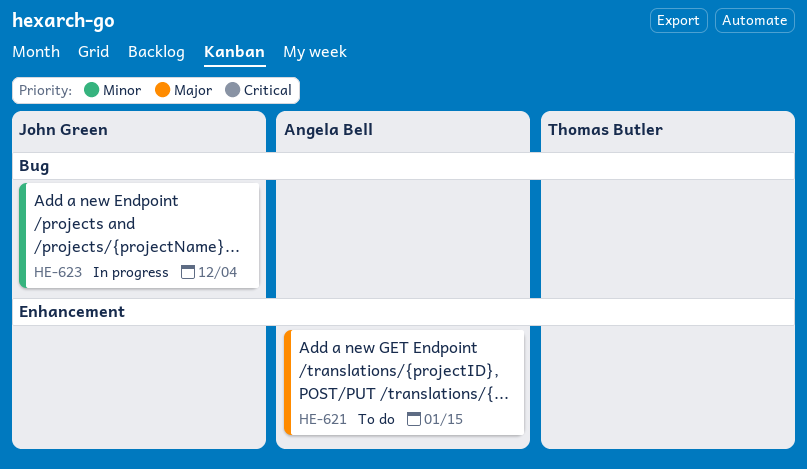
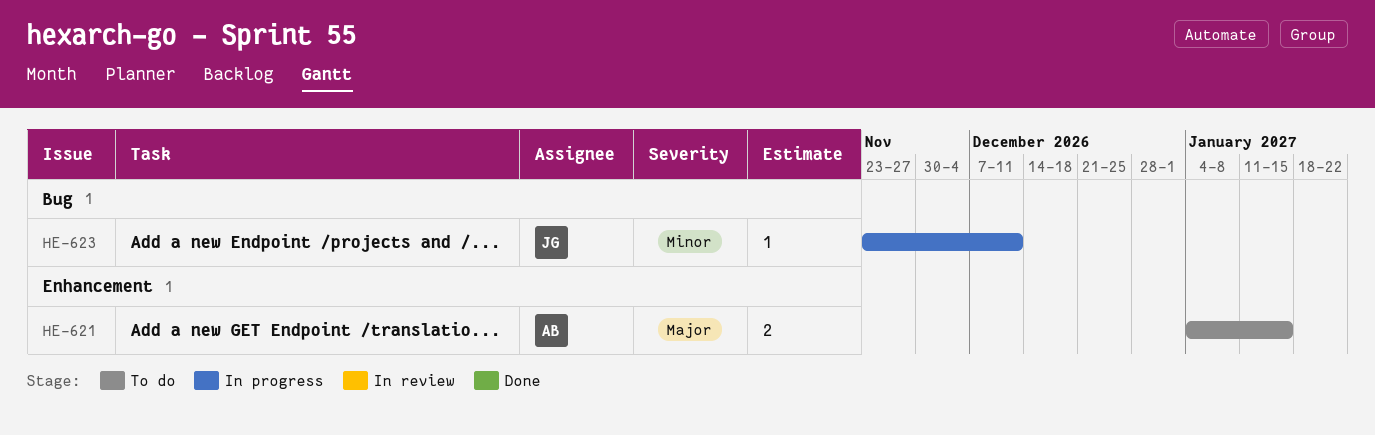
HE-623, due: Dec 4 -> Dec 11

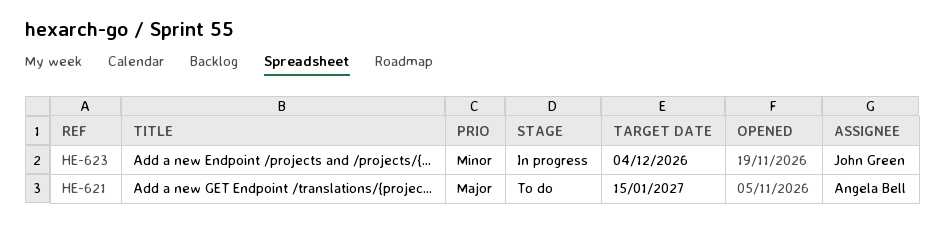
HE-623, due: Dec 11 -> Dec 4

